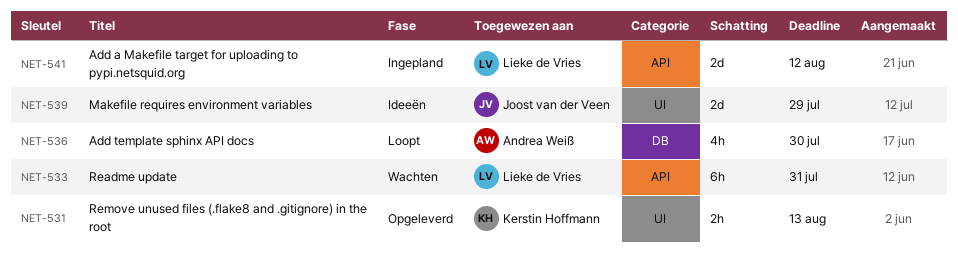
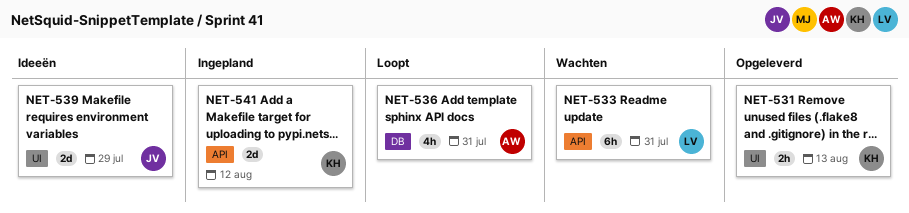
NET-536, due: Jul 30 -> Jul 31
NET-541, owner: Lieke de Vries -> Kerstin Hoffmann

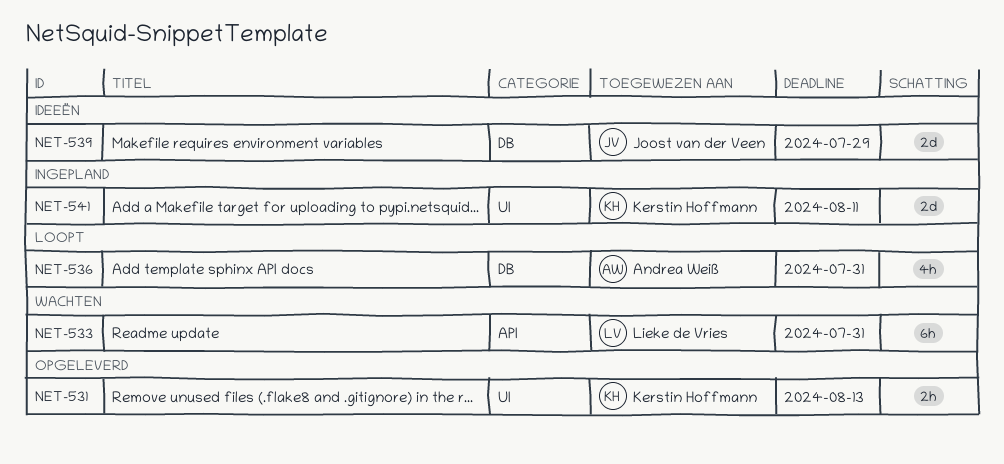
NET-539, label: UI -> DB
NET-541, label: API -> UI
NET-541, due: Aug 12 -> Aug 11

